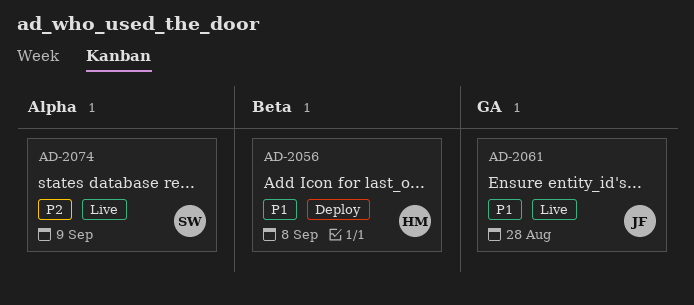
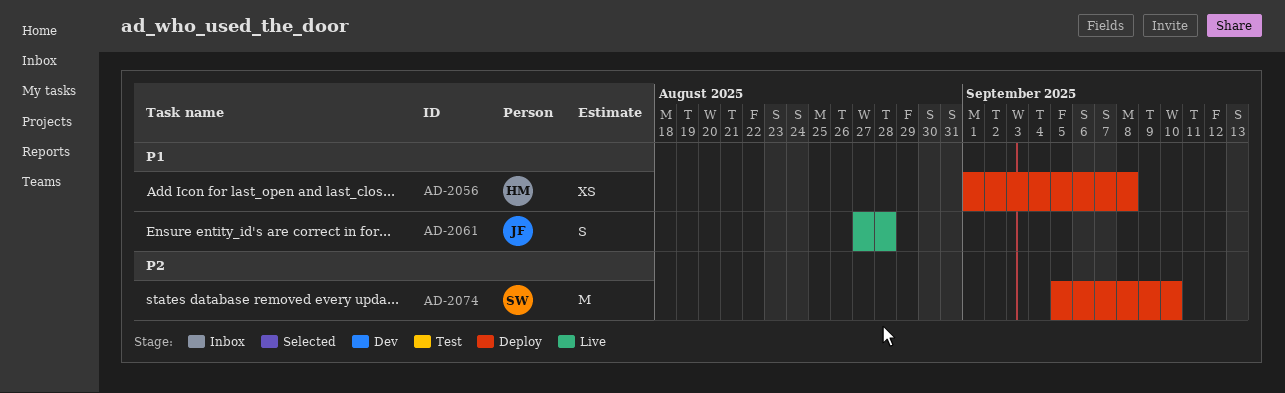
AD-2074, status: Live -> Deploy
AD-2074, due: Sep 9 -> Sep 10

